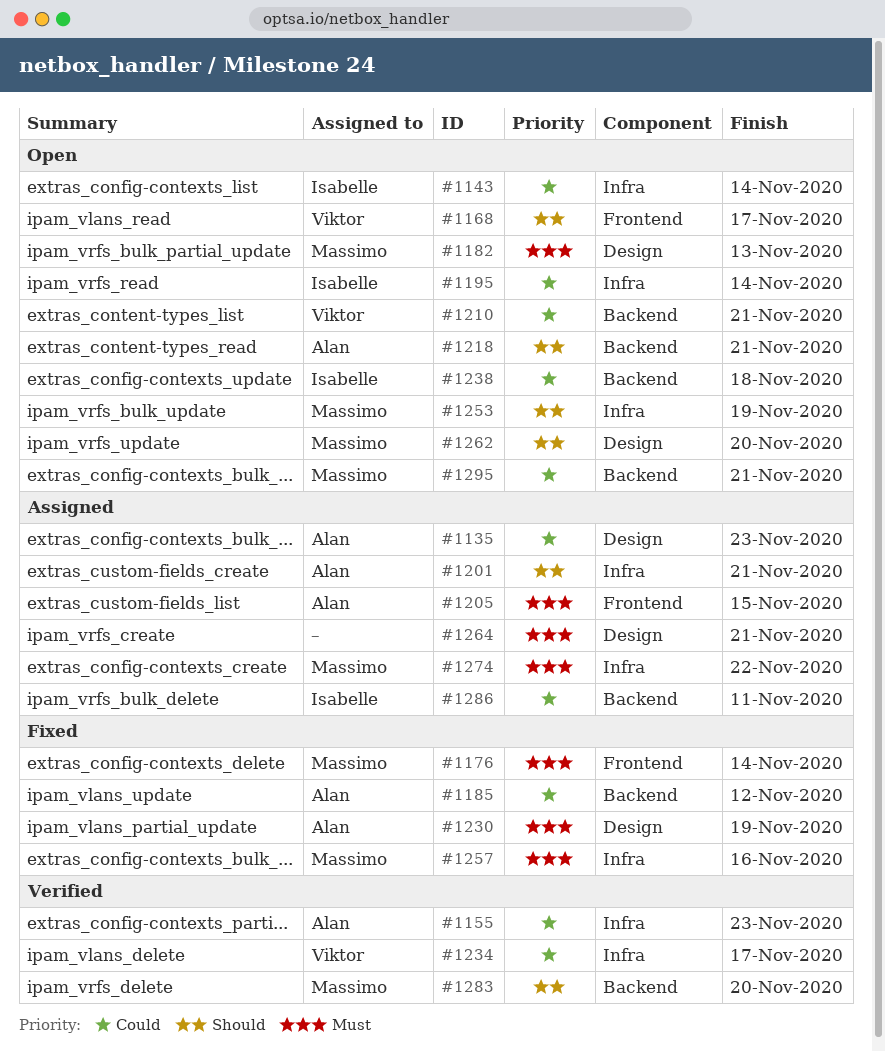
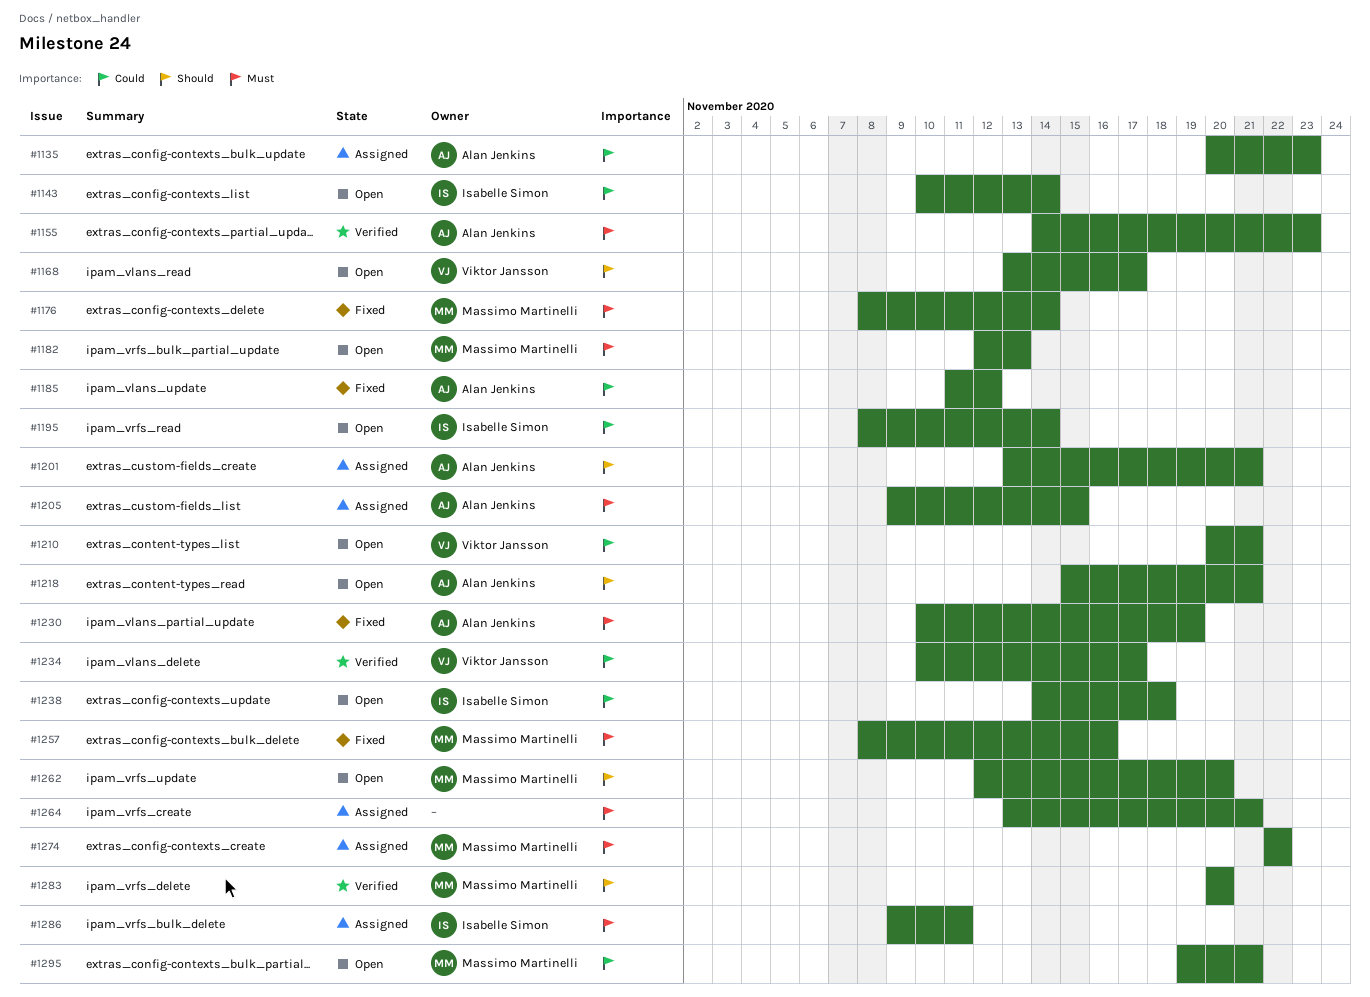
#1155, priority: Could -> Must
#1253: present -> none
#1286, priority: Could -> Must

